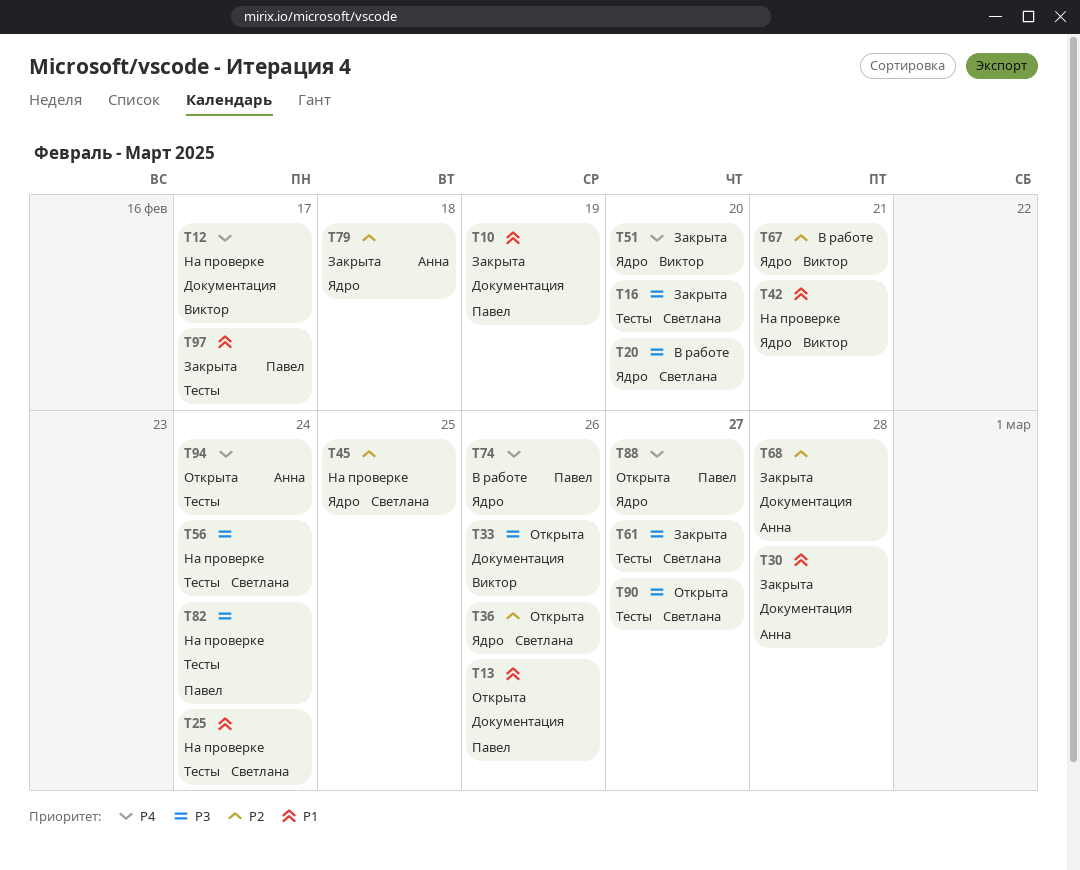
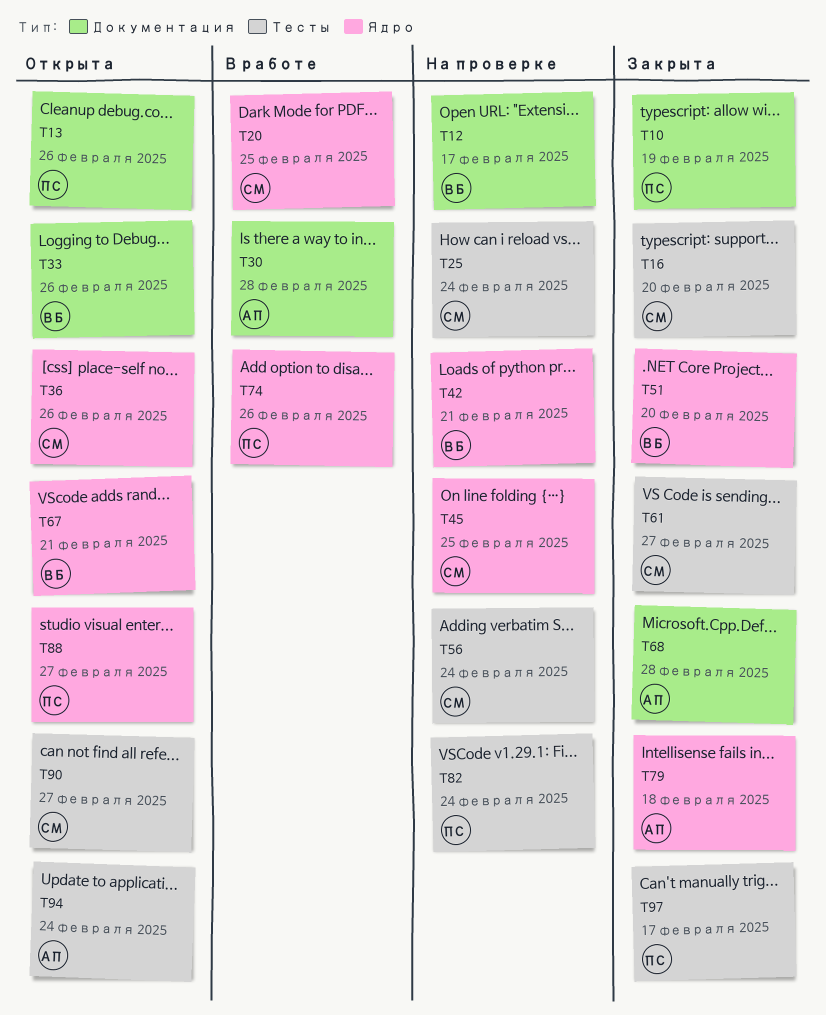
T20, due: Feb 20 -> Feb 25
T30, status: Закрыта -> В работе
T67, status: В работе -> Открыта

